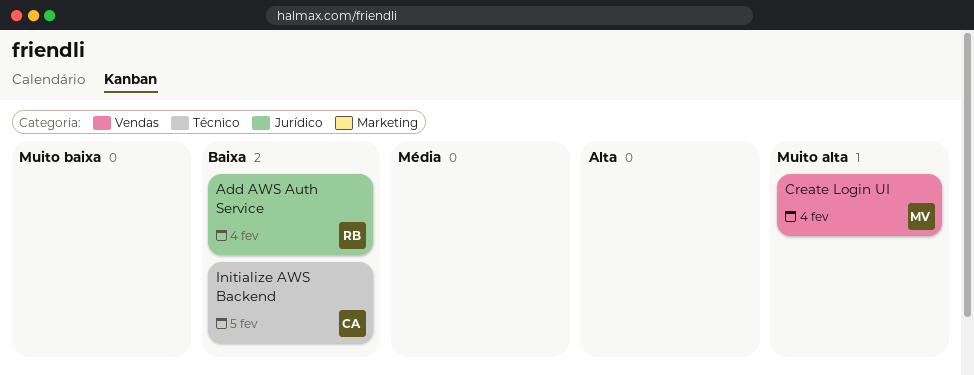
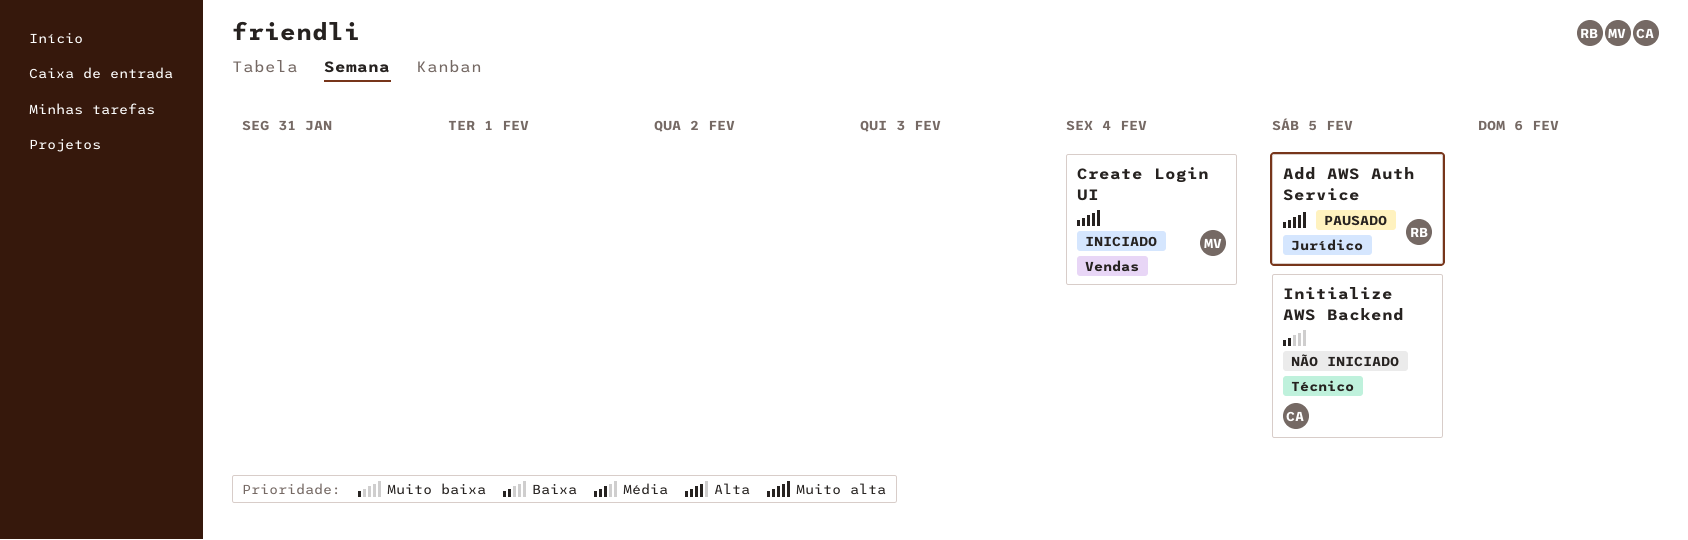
Add AWS Auth Service, priority: Baixa -> Muito alta
Add AWS Auth Service, due: Feb 4 -> Feb 5

